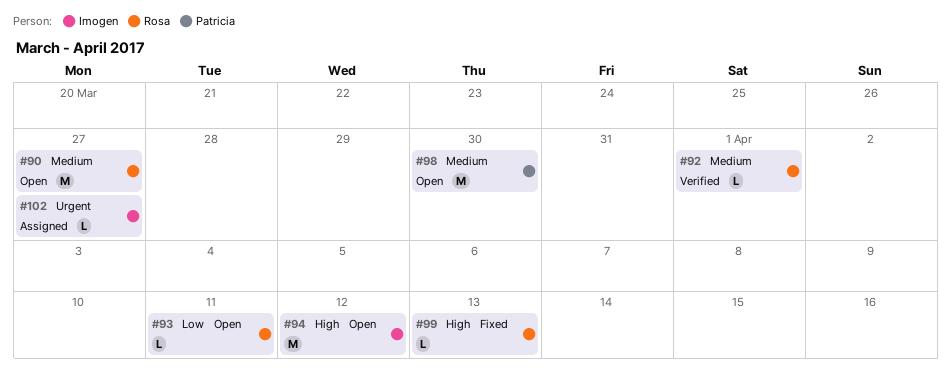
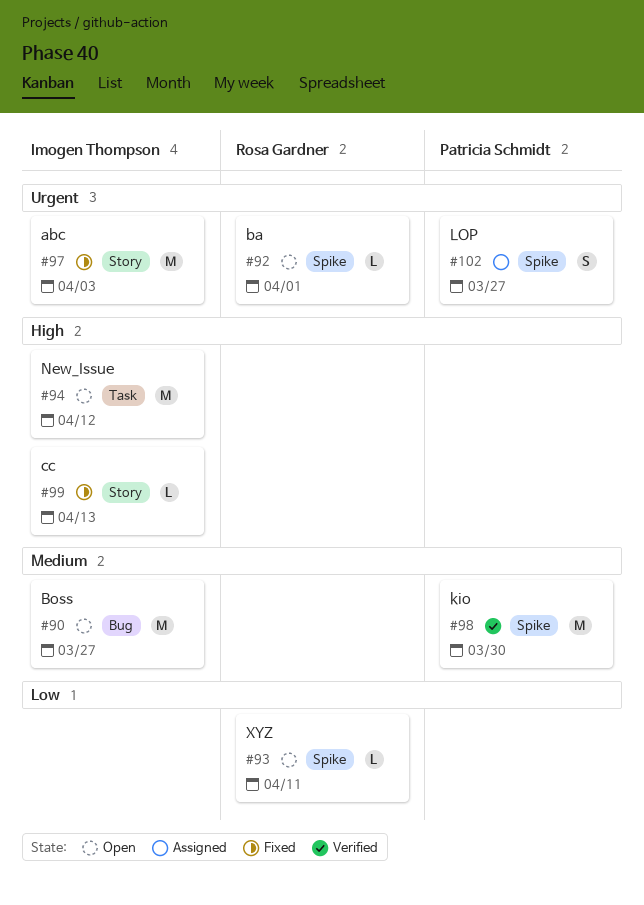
#90, owner: Rosa Gardner -> Imogen Thompson
#92, status: Verified -> Open
#92, priority: Medium -> Urgent
#97: none -> present
#98, status: Open -> Verified
#99, owner: Rosa Gardner -> Imogen Thompson
#102, owner: Imogen Thompson -> Patricia Schmidt
#102, estimate: L -> S

